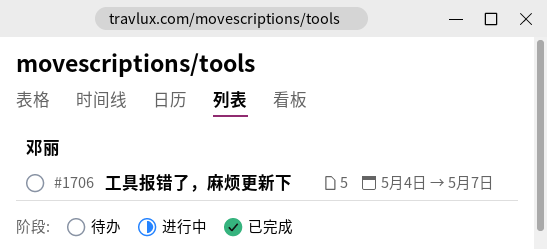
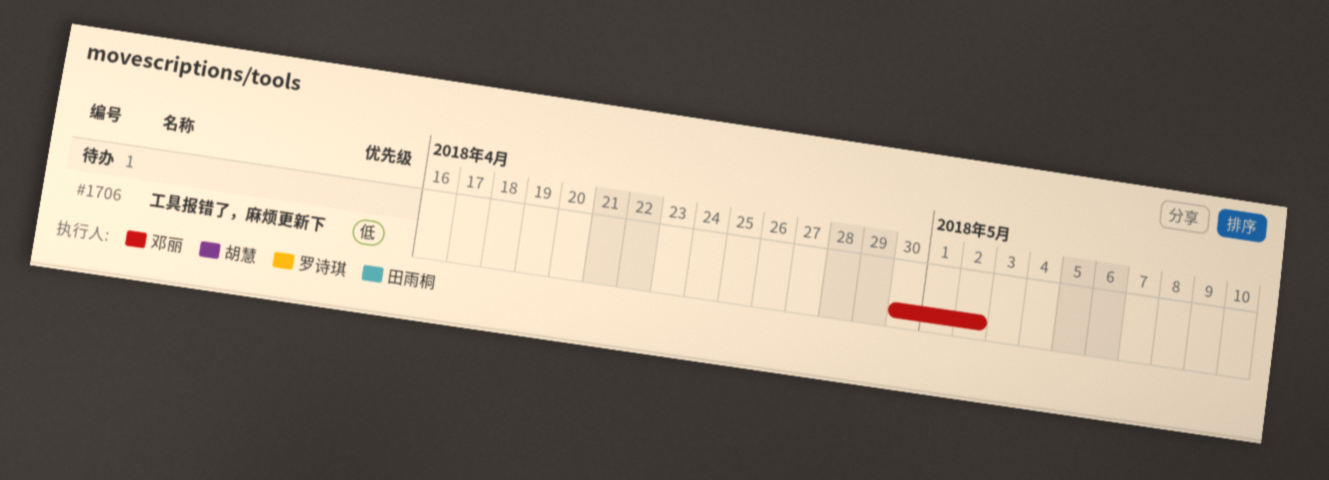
#1706, start: May 4 -> Apr 30
#1706, due: May 7 -> May 2

